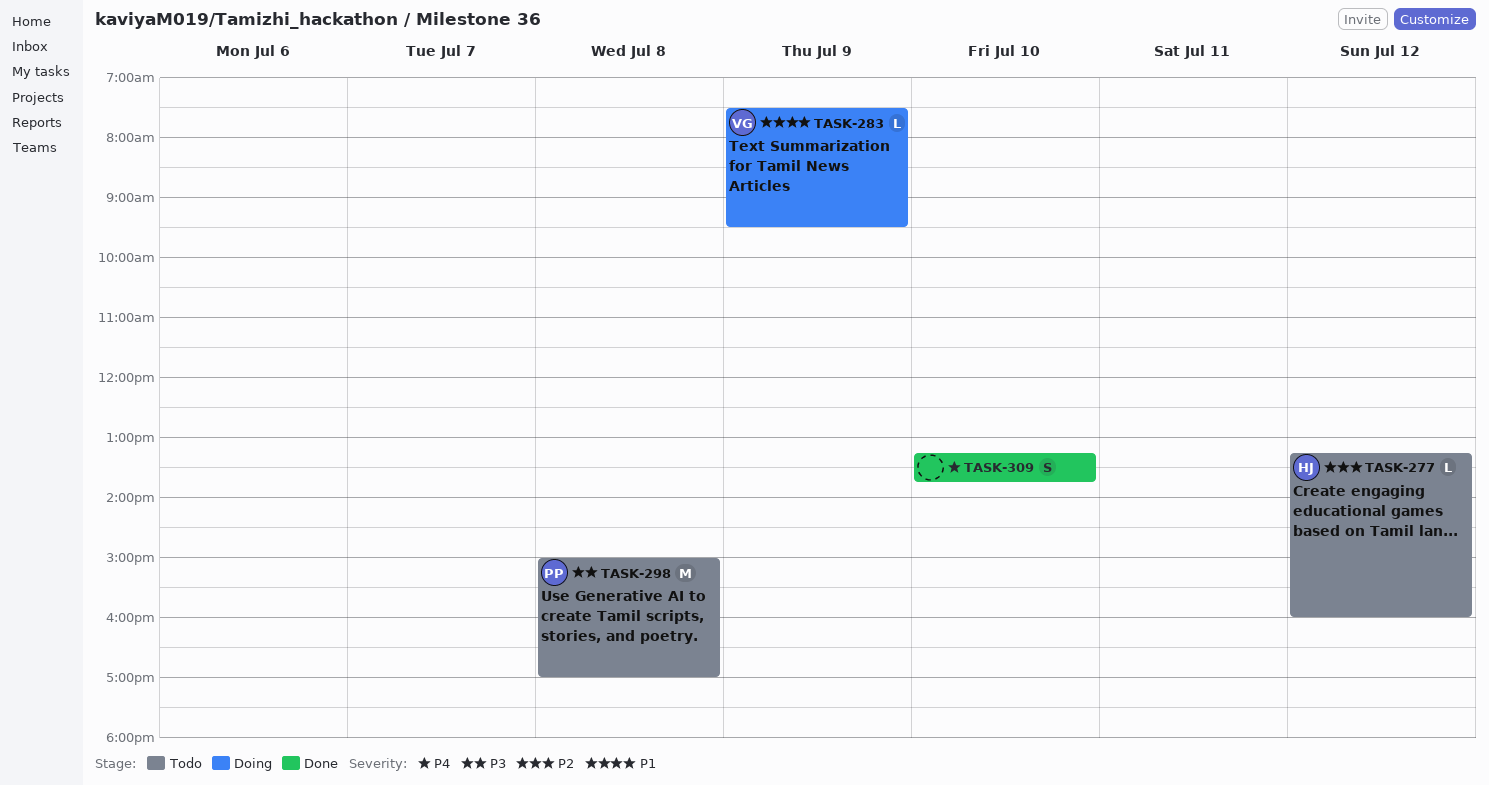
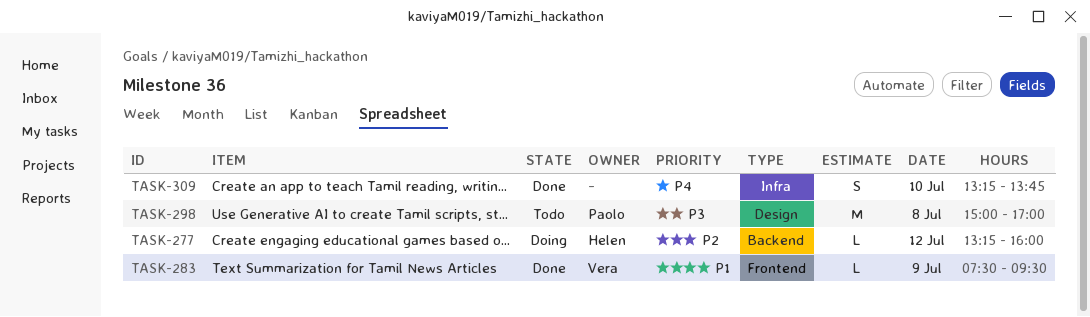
TASK-277, status: Todo -> Doing
TASK-283, status: Doing -> Done

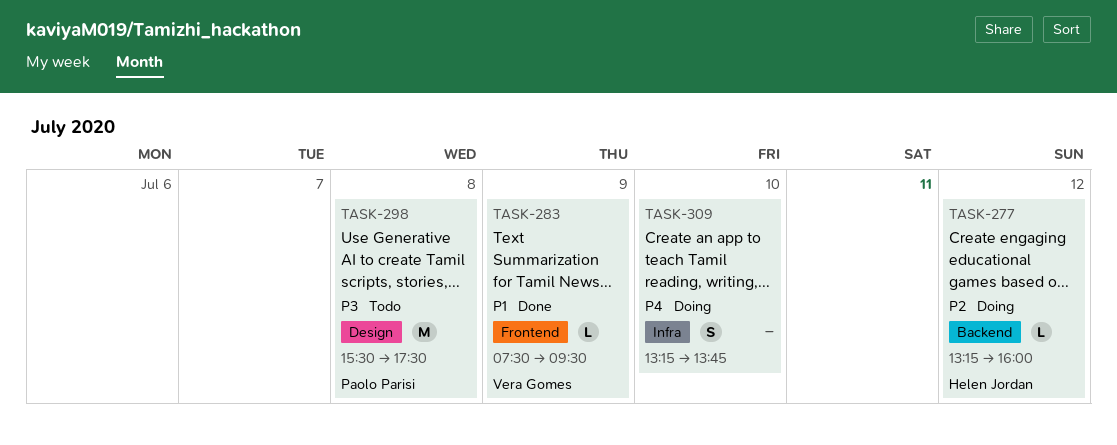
TASK-298, begins: 15:00 -> 15:30
TASK-298, ends: 17:00 -> 17:30
TASK-309, status: Done -> Doing

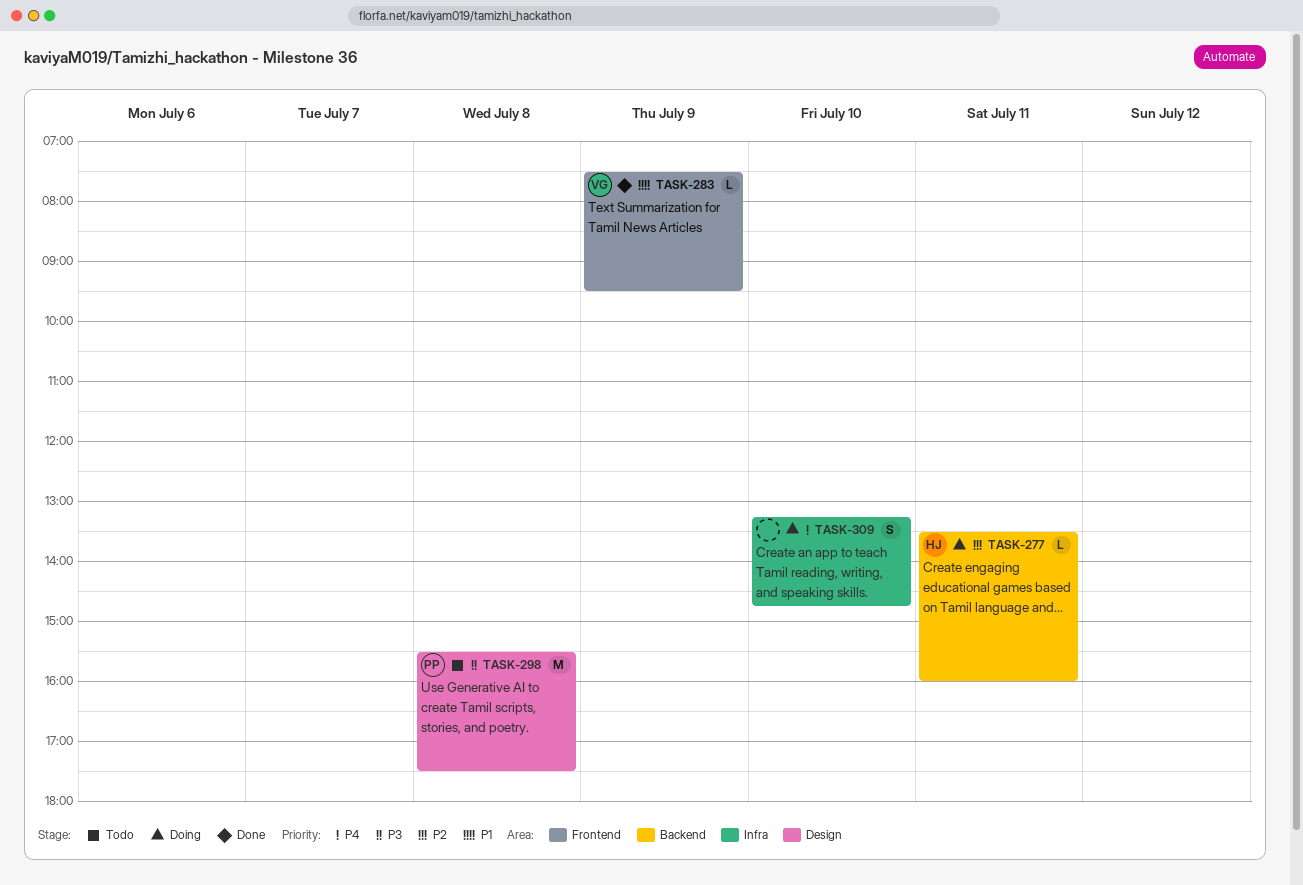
TASK-277, day: Jul 12 -> Jul 11
TASK-277, begins: 13:15 -> 13:30
TASK-309, ends: 13:45 -> 14:45

